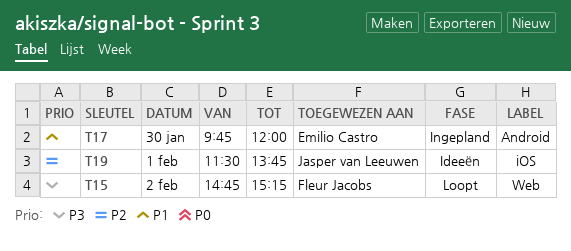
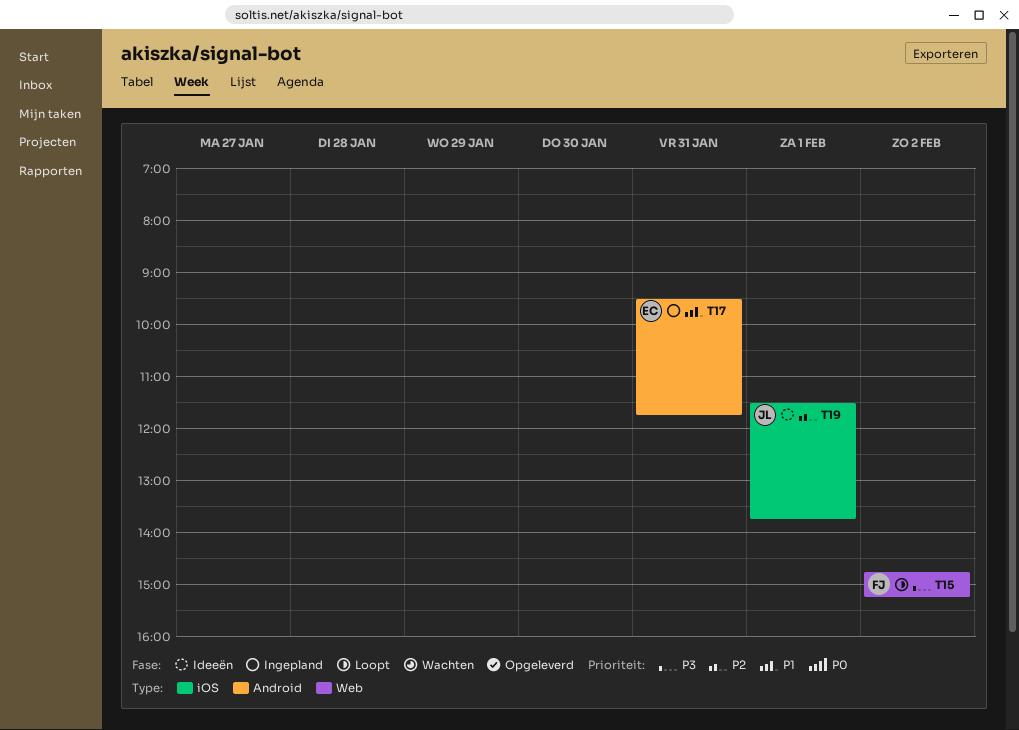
T17, day: Jan 30 -> Jan 31
T17, begins: 09:45 -> 09:30
T17, ends: 12:00 -> 11:45

